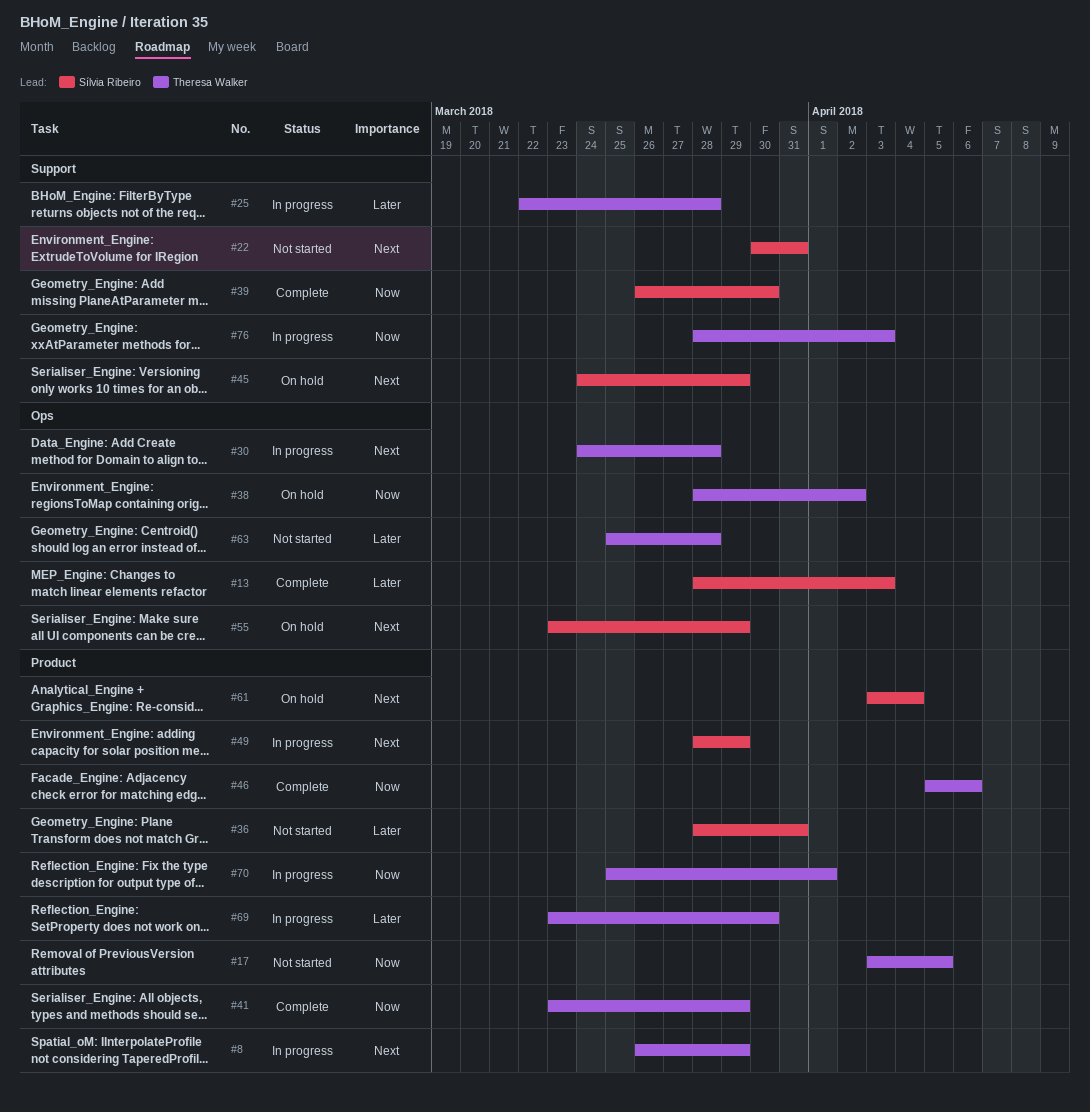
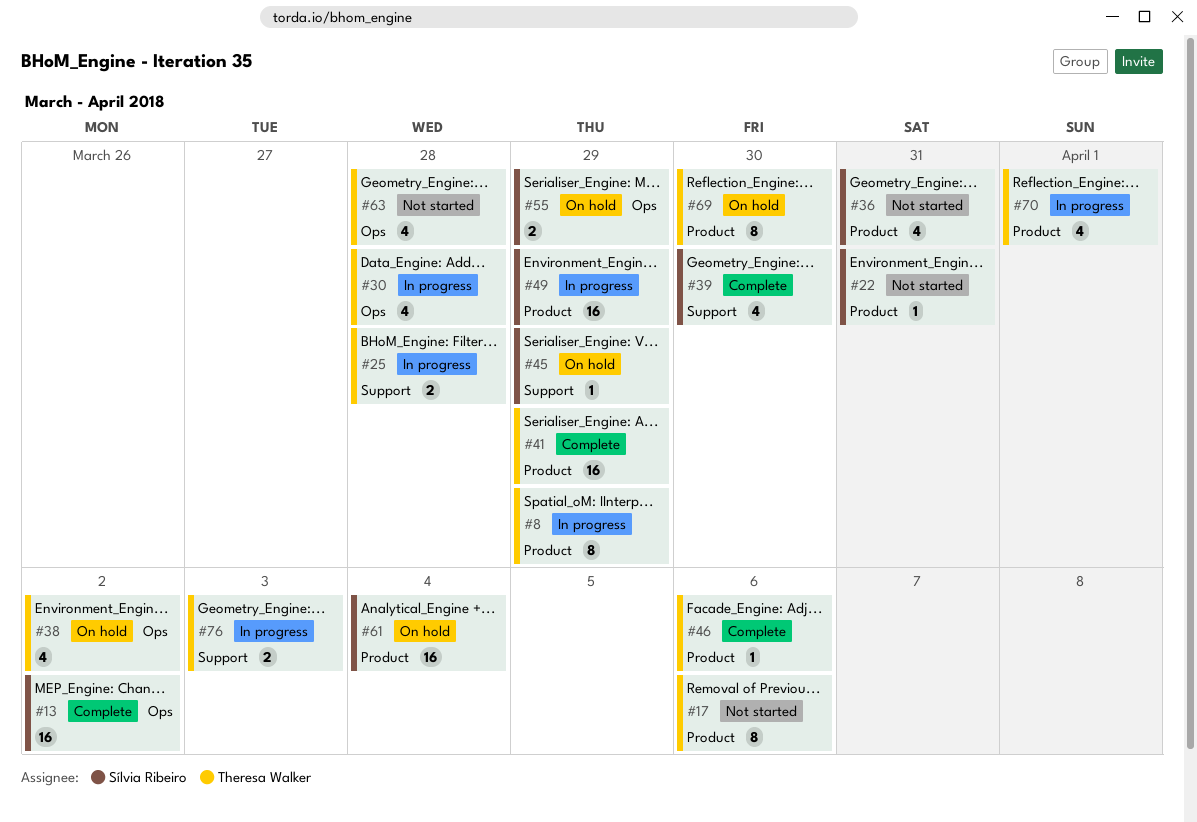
#13, due: Apr 3 -> Apr 2
#17, due: Apr 5 -> Apr 6
#22, label: Support -> Product
#69, status: In progress -> On hold

